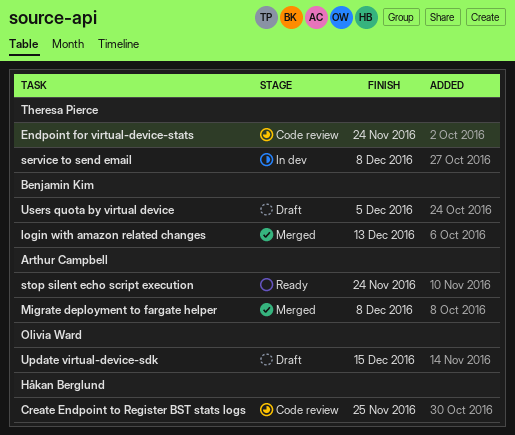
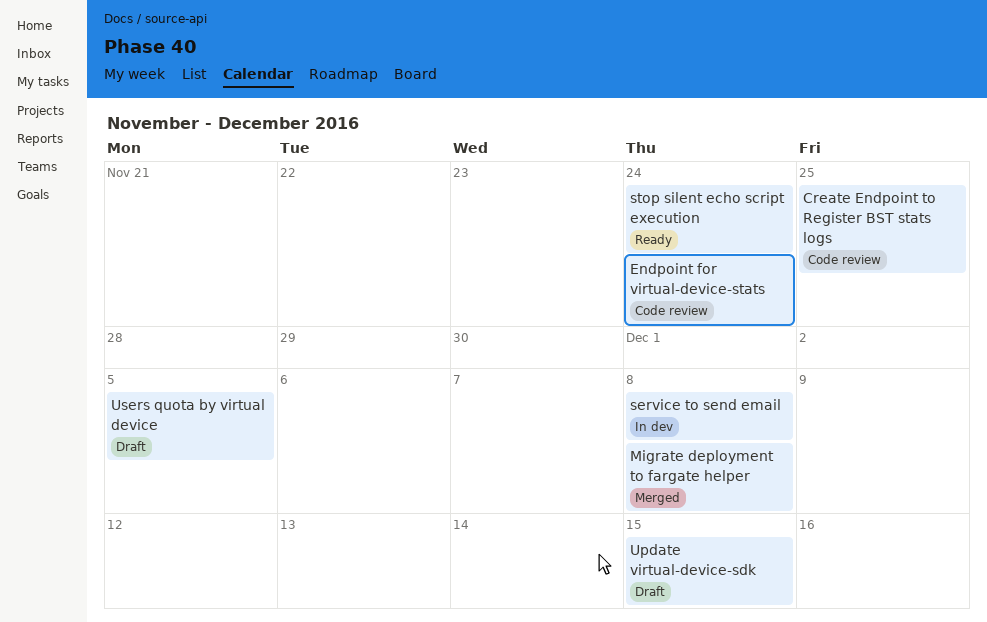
login with amazon related changes: present -> none

